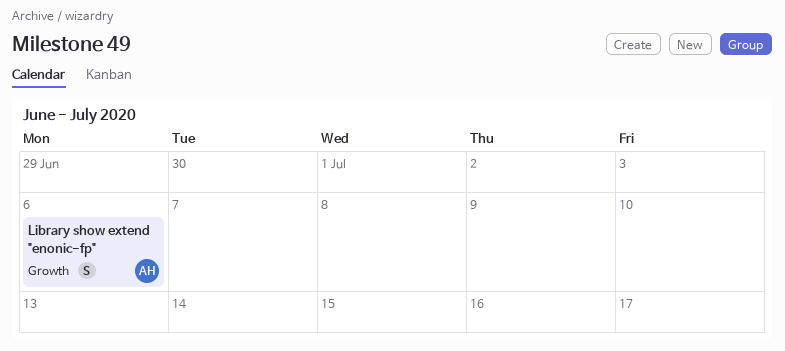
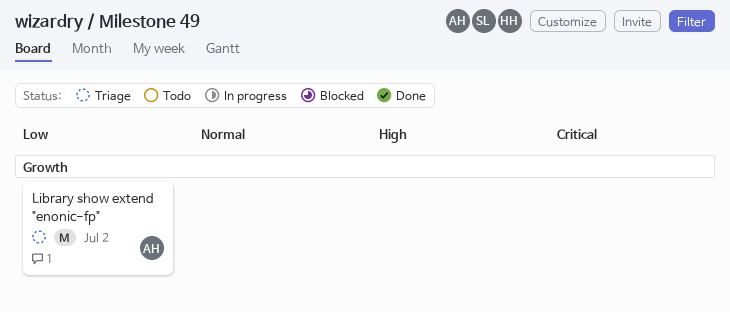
Library show extend "enonic-fp", estimate: S -> M
Library show extend "enonic-fp", due: Jul 6 -> Jul 2

